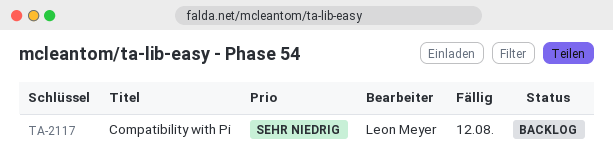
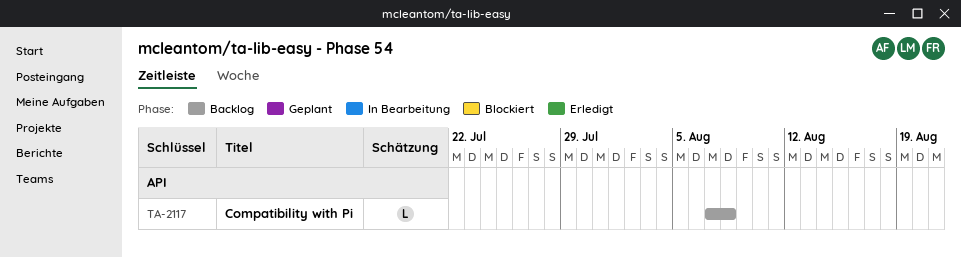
TA-2117, due: Aug 12 -> Aug 8

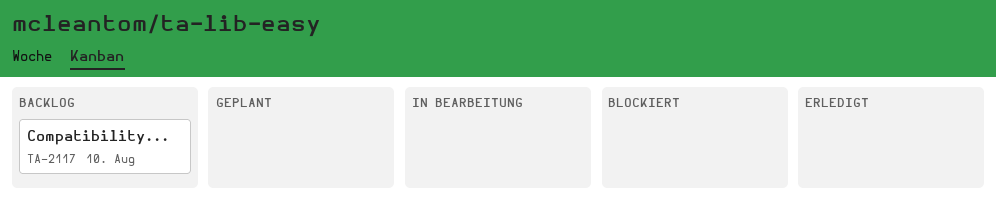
TA-2117, due: Aug 8 -> Aug 10

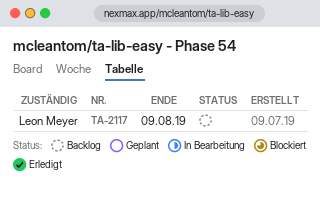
TA-2117, due: Aug 10 -> Aug 9

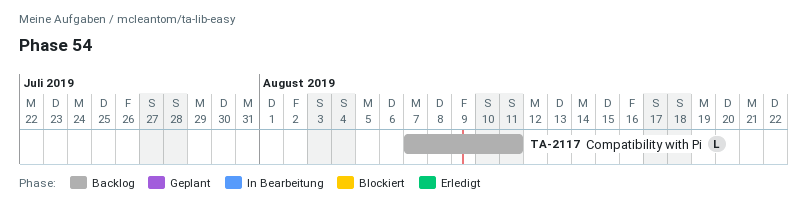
TA-2117, due: Aug 9 -> Aug 11

